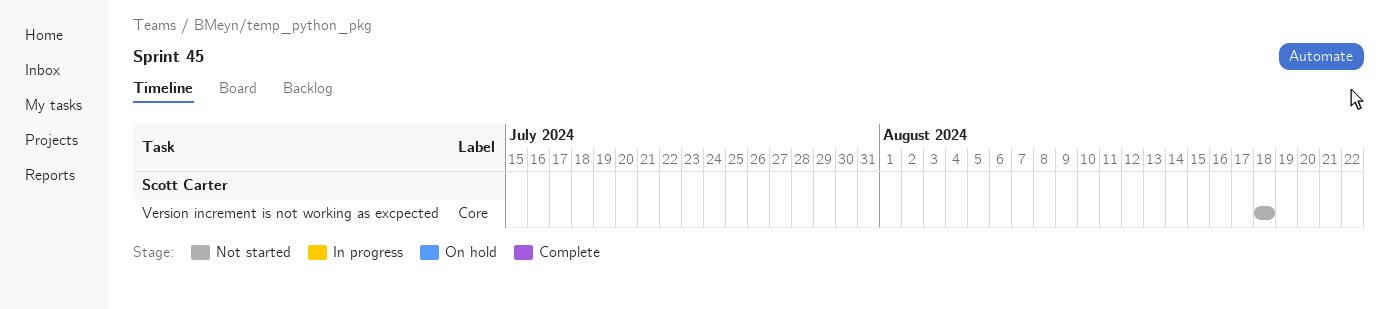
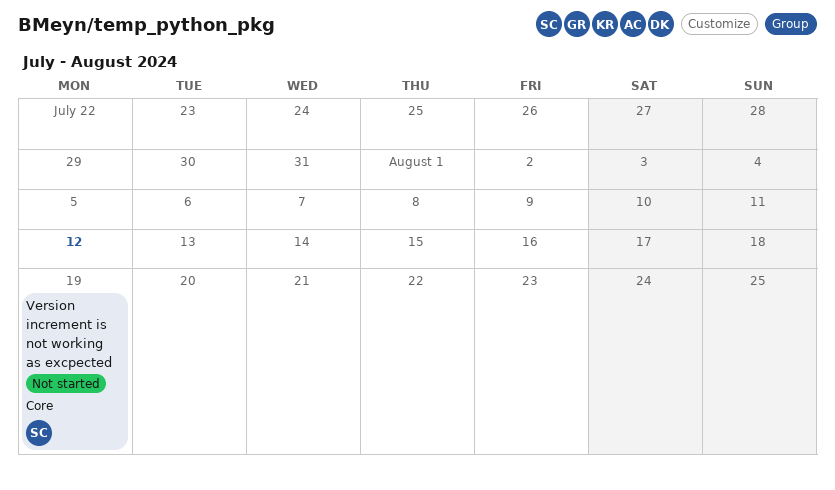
Version increment is not working as excpected, due: Aug 18 -> Aug 19

